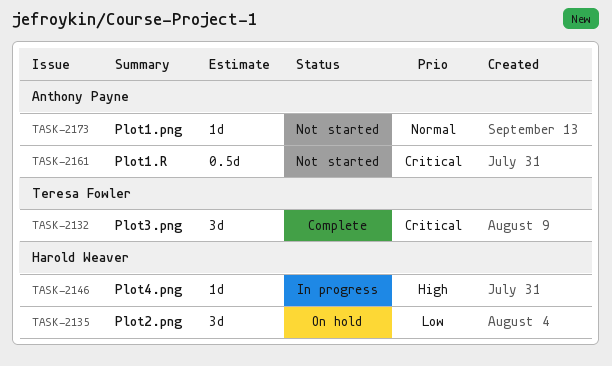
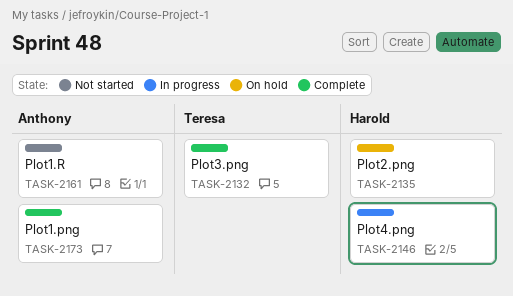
TASK-2173, status: Not started -> Complete

